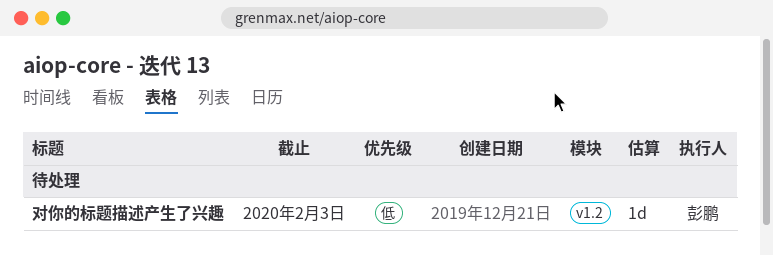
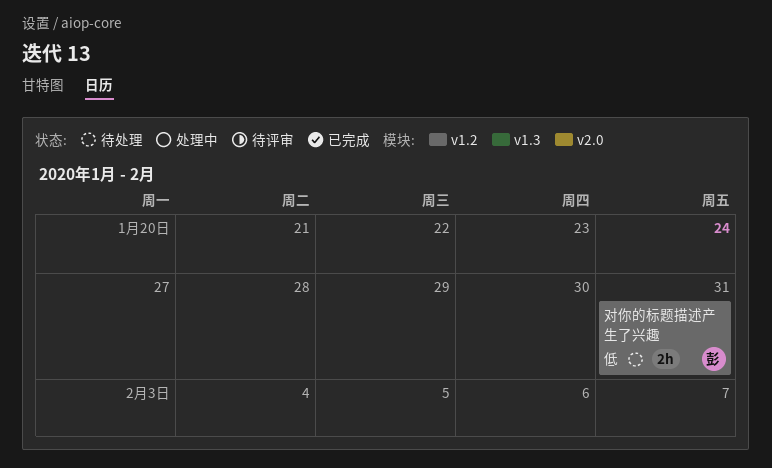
对你的标题描述产生了兴趣, estimate: 1d -> 2h
对你的标题描述产生了兴趣, due: Feb 3 -> Jan 31

